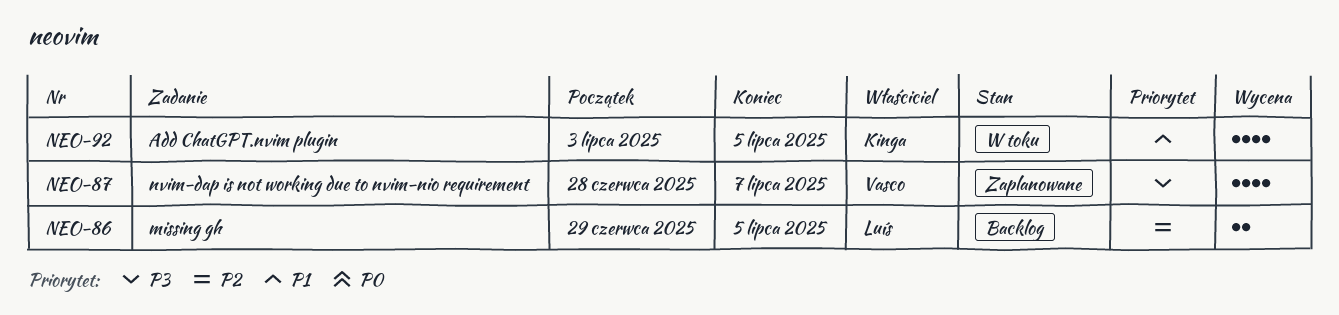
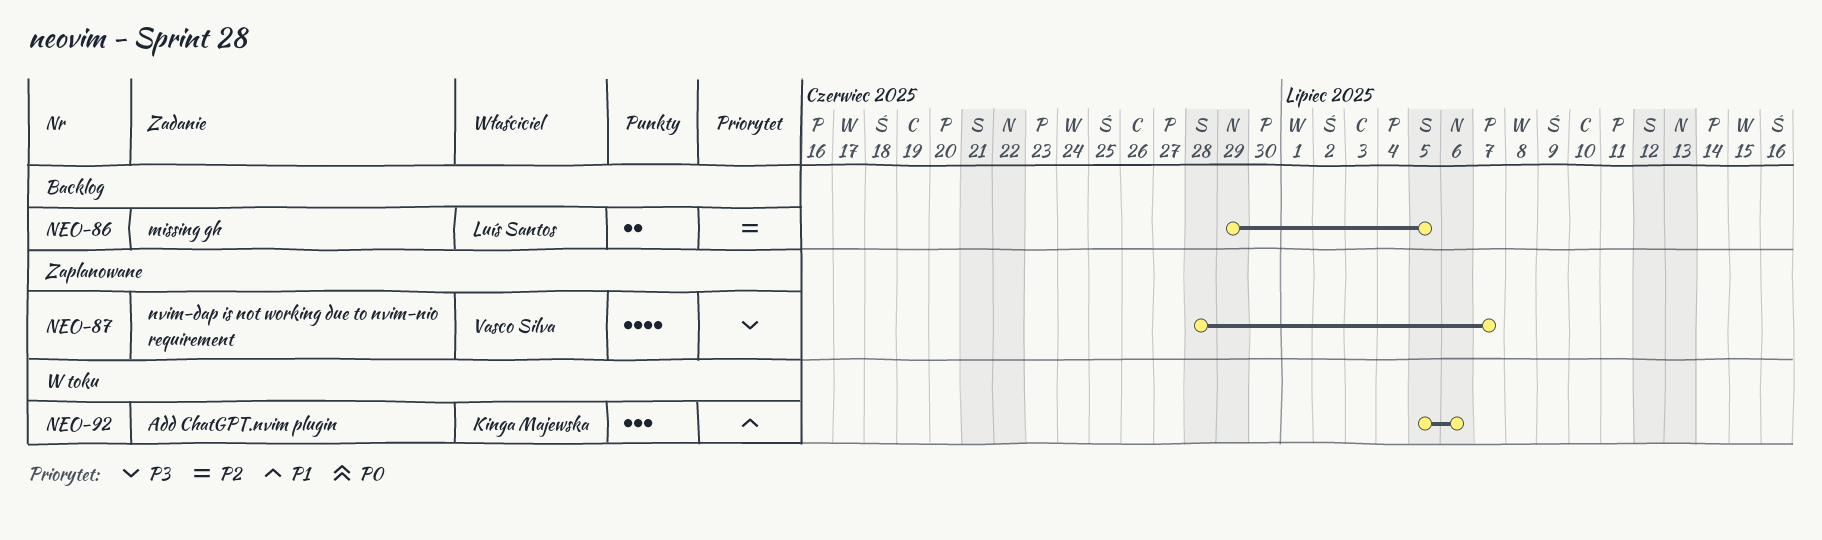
NEO-92, estimate: 4 -> 3
NEO-92, start: Jul 3 -> Jul 5
NEO-92, due: Jul 5 -> Jul 6

